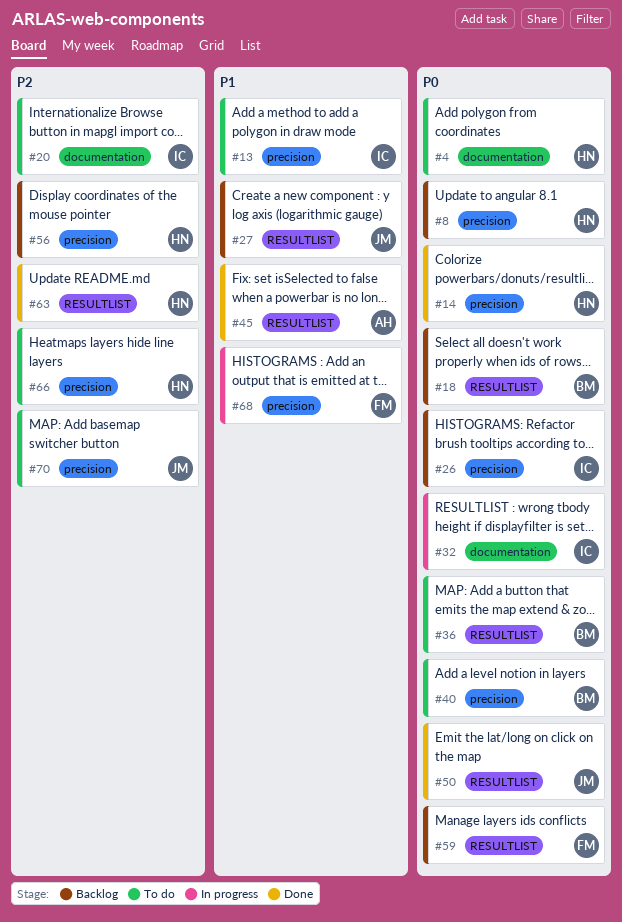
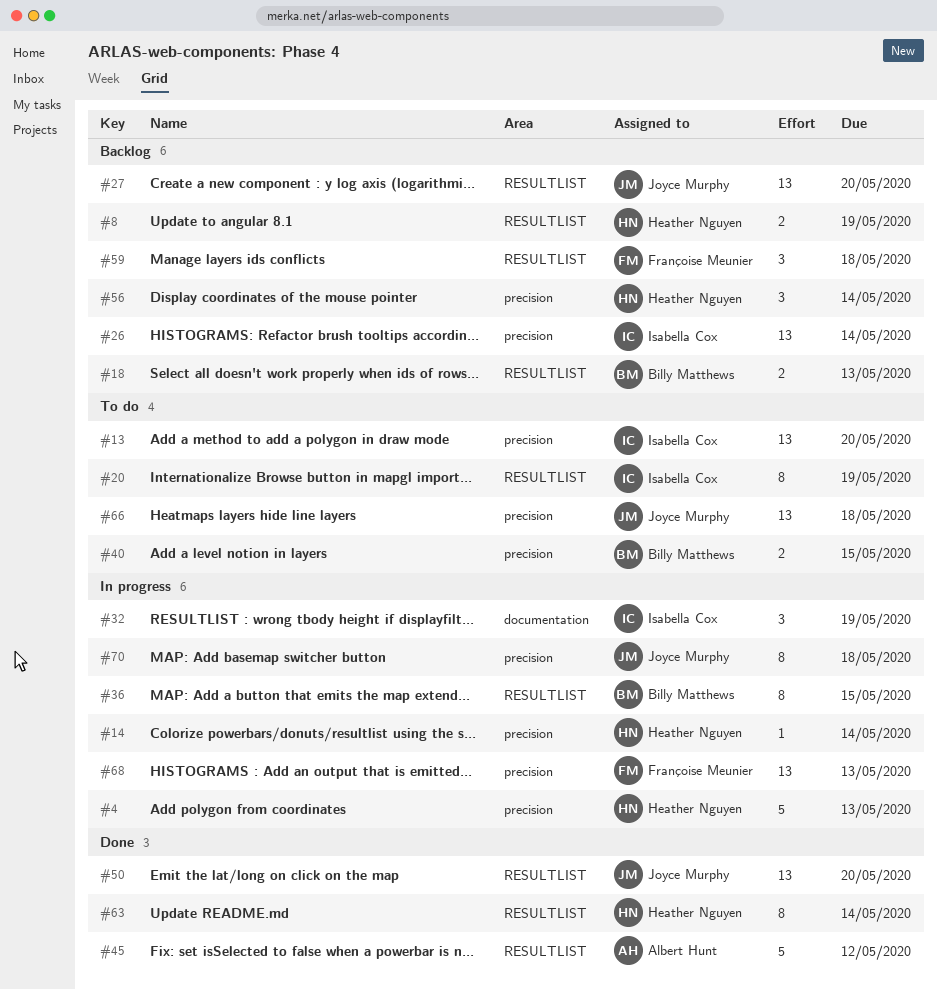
#4, status: To do -> In progress
#4, label: documentation -> precision
#8, label: precision -> RESULTLIST
#14, status: Done -> In progress
#20, label: documentation -> RESULTLIST
#36, status: To do -> In progress
#66, owner: Heather Nguyen -> Joyce Murphy
#70, status: To do -> In progress

